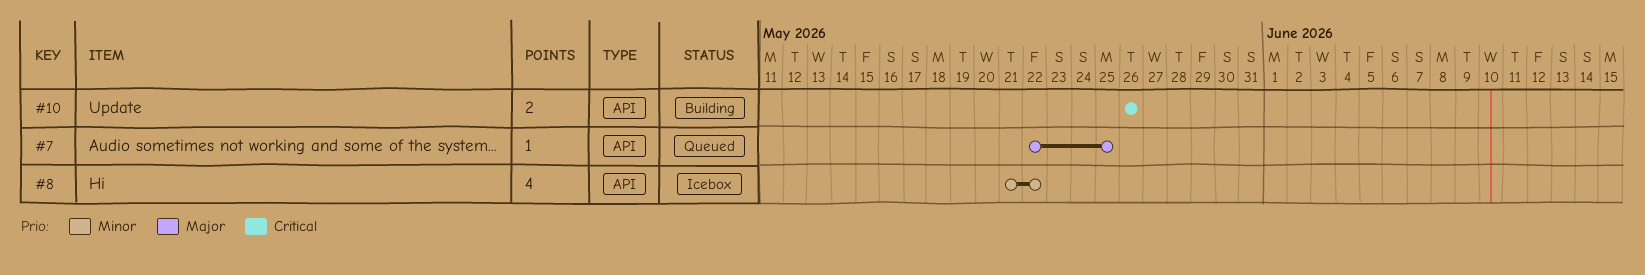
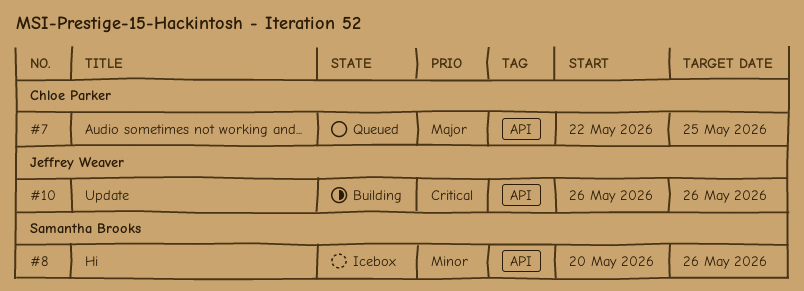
#8, start: May 21 -> May 20
#8, due: May 22 -> May 26

